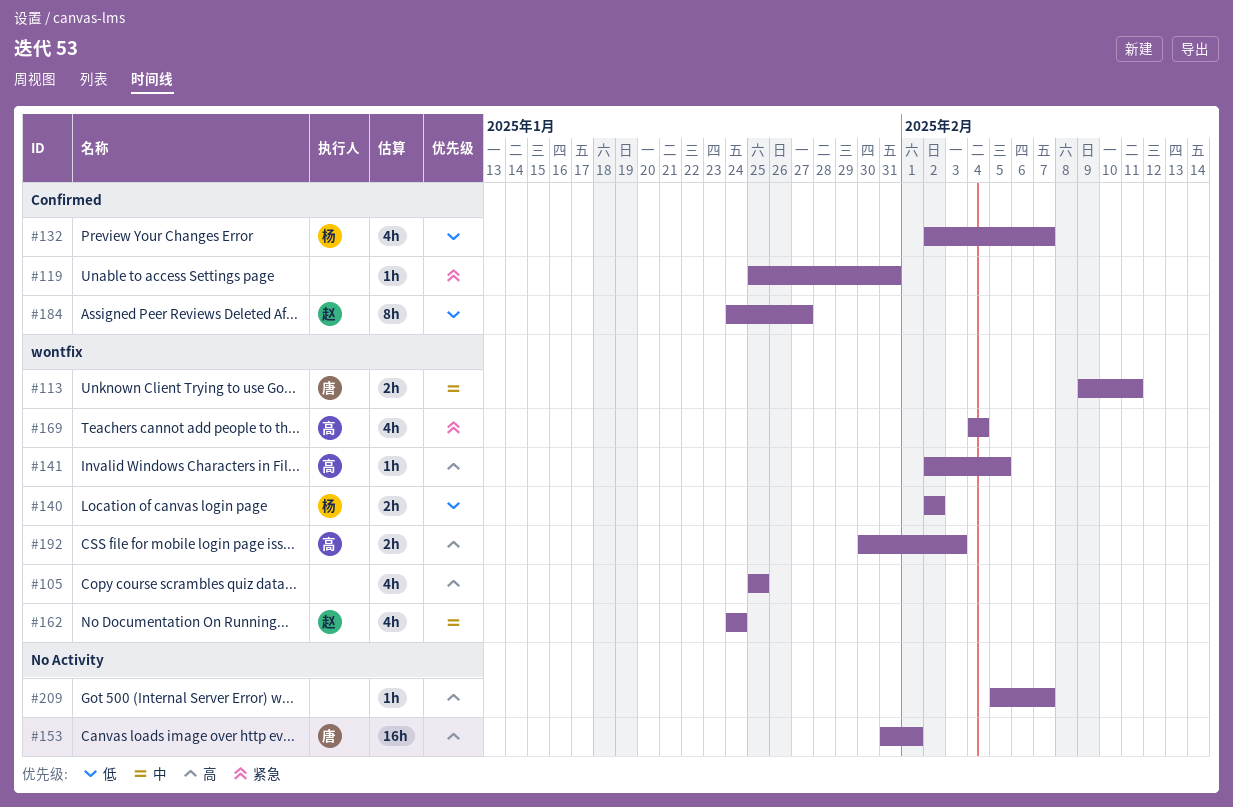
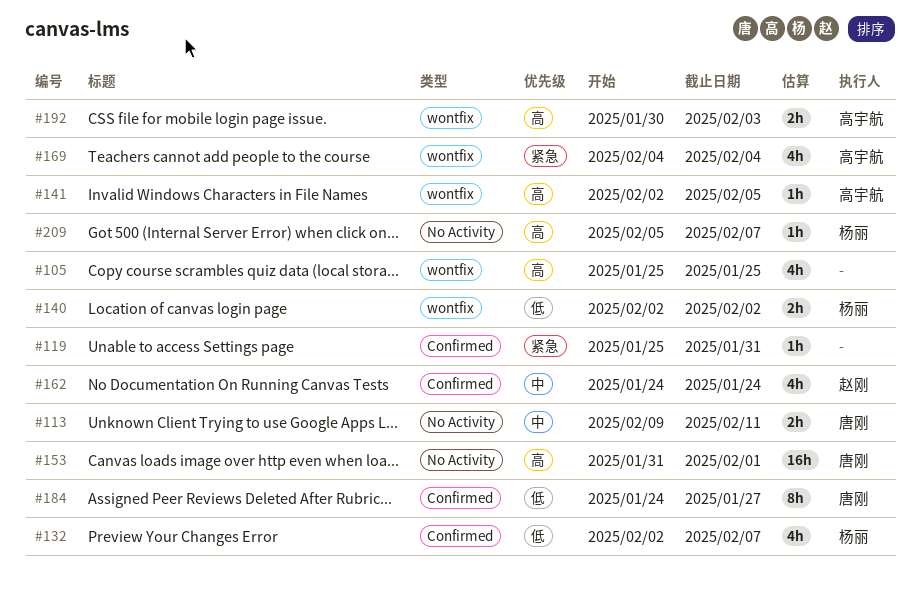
#113, label: wontfix -> No Activity
#162, label: wontfix -> Confirmed
#184, owner: 赵刚 -> 唐刚
#209, owner: none -> 杨丽

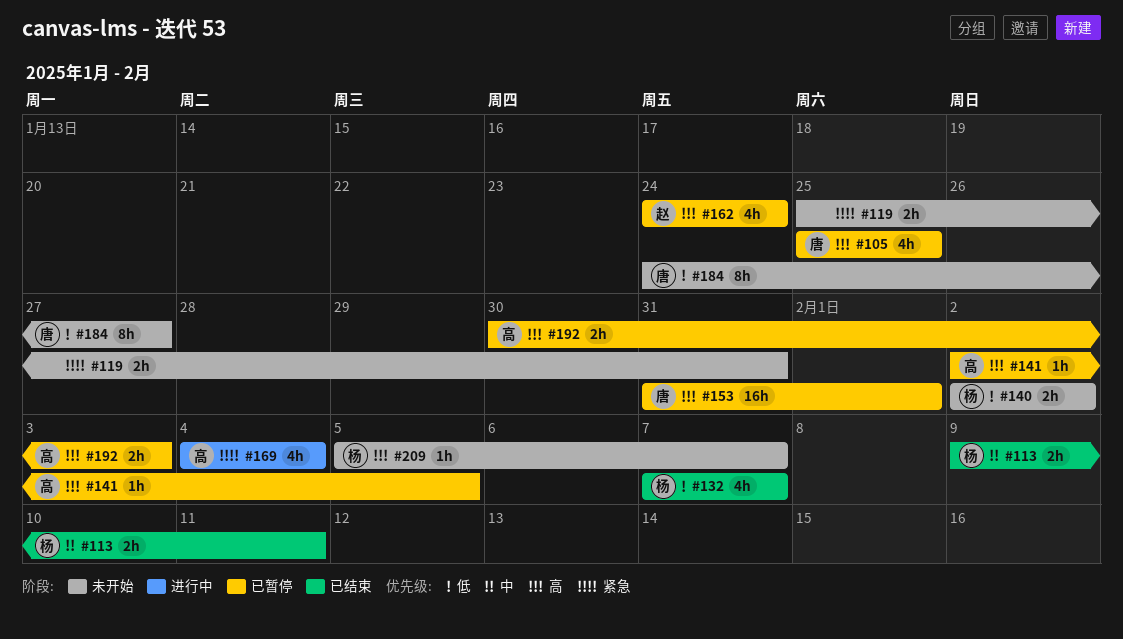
#105, owner: none -> 唐刚
#113, owner: 唐刚 -> 杨丽
#119, estimate: 1h -> 2h
#132, start: Feb 2 -> Feb 7
#162, priority: 中 -> 高

